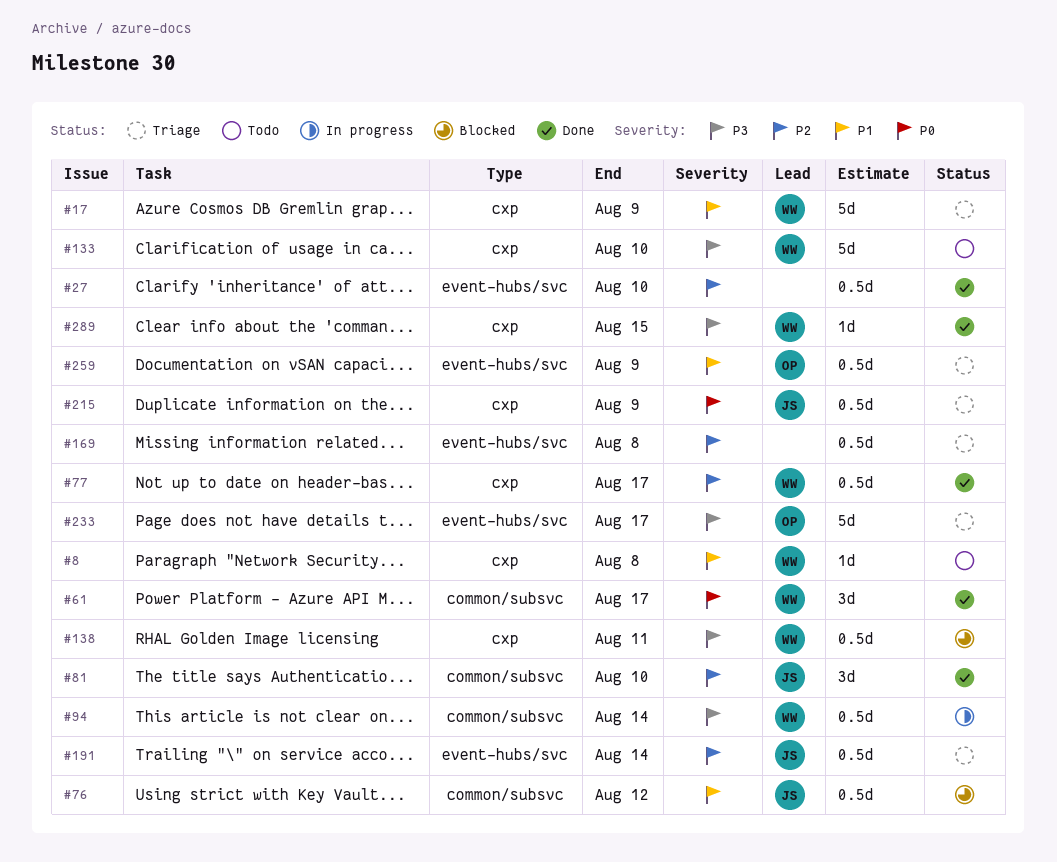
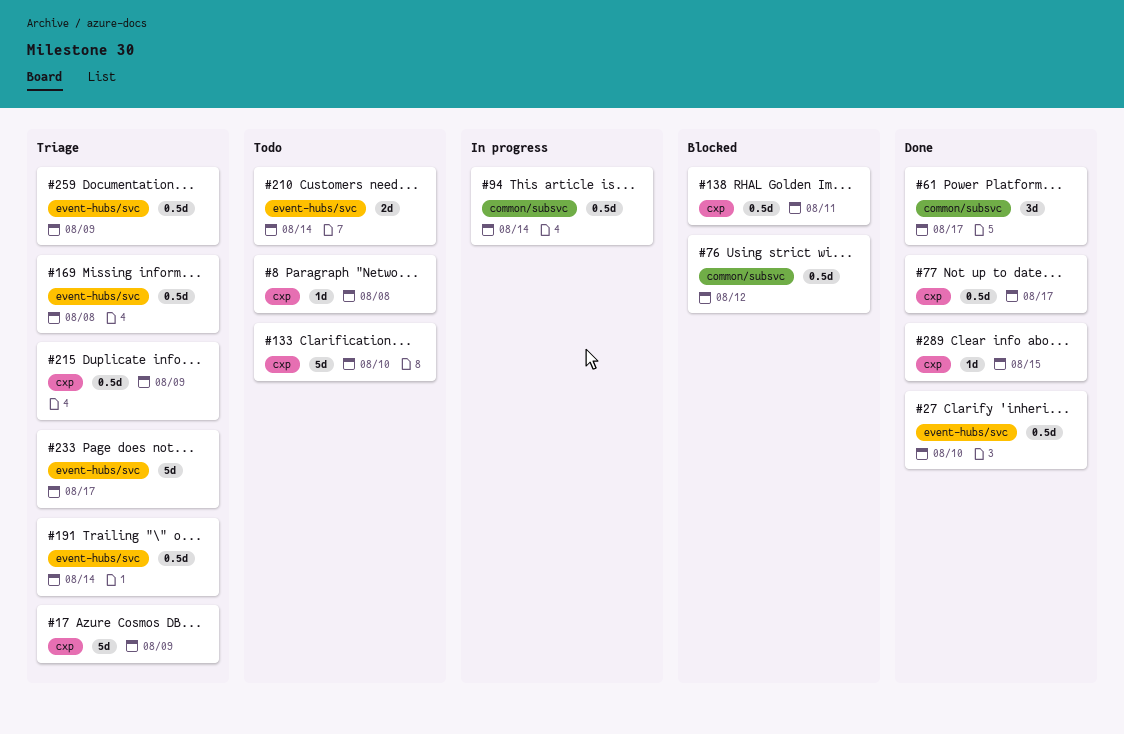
#81: present -> none
#210: none -> present

